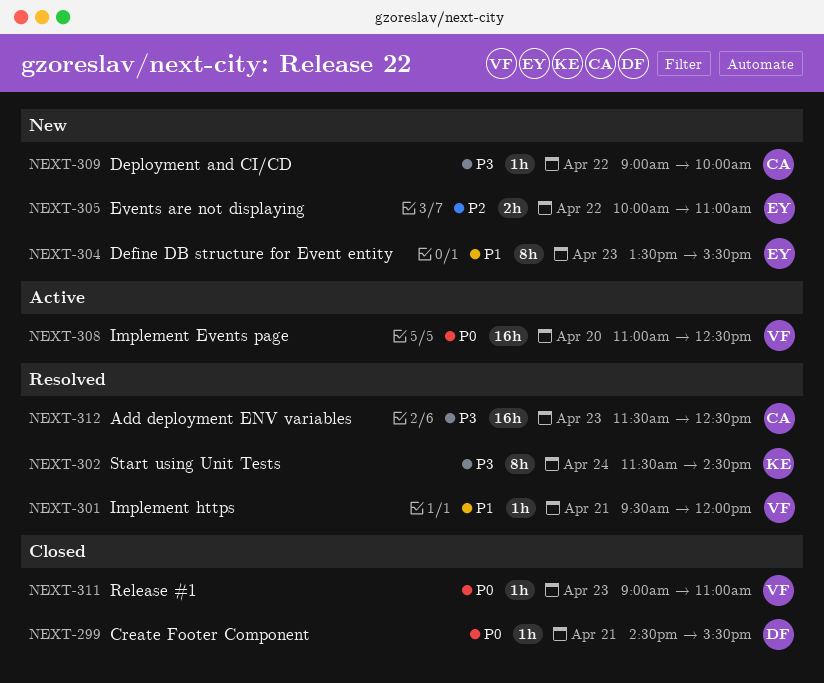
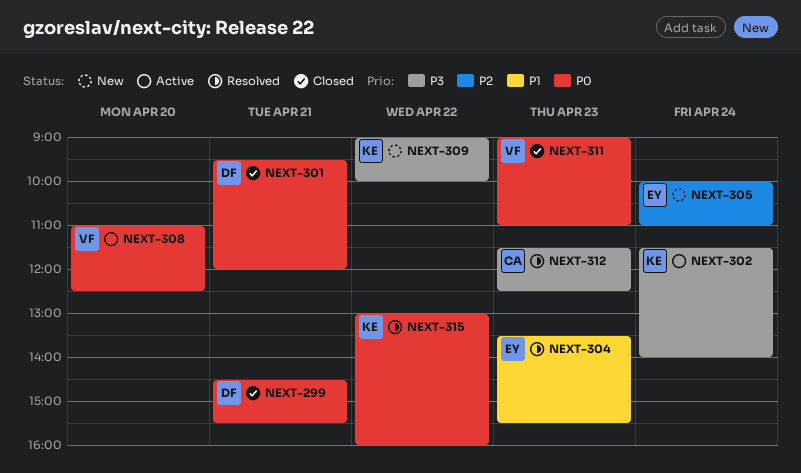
NEXT-301, status: Resolved -> Closed
NEXT-301, owner: VF -> DF
NEXT-301, priority: P1 -> P0
NEXT-302, status: Resolved -> Active
NEXT-302, ends: 14:30 -> 14:00
NEXT-304, status: New -> Resolved
NEXT-305, day: Apr 22 -> Apr 24
NEXT-309, owner: CA -> KE
NEXT-315: none -> present

